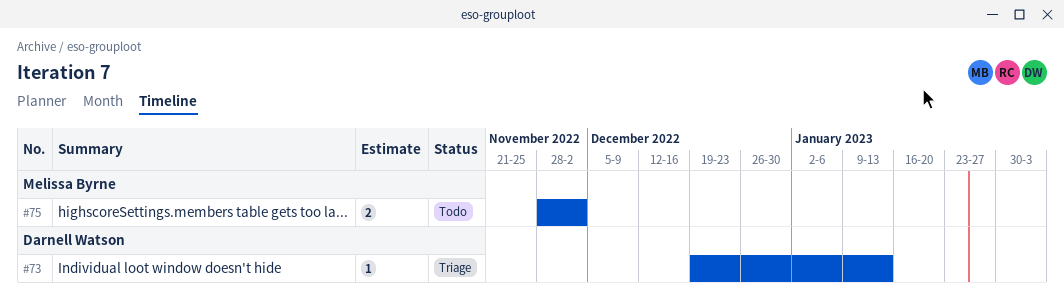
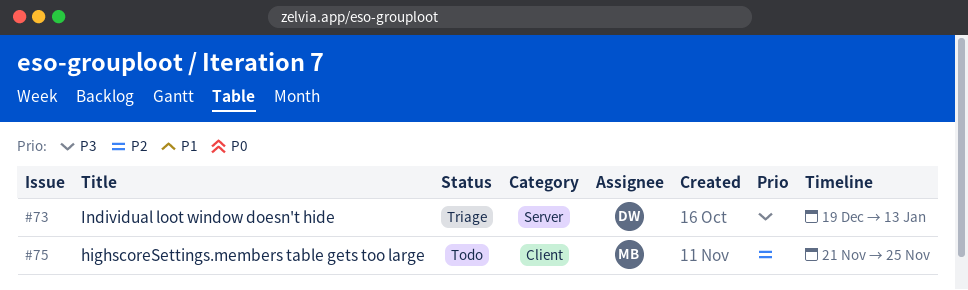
#75, start: Nov 28 -> Nov 21
#75, due: Dec 2 -> Nov 25

